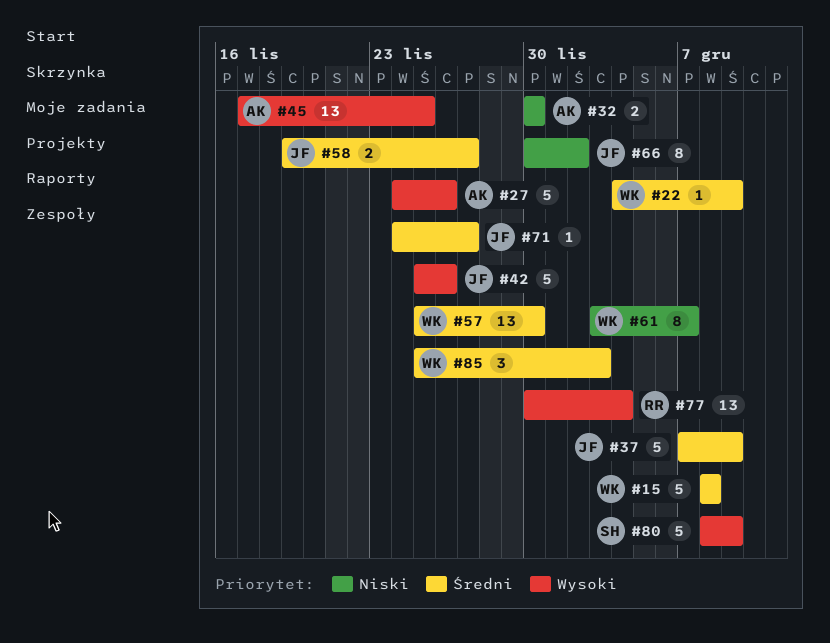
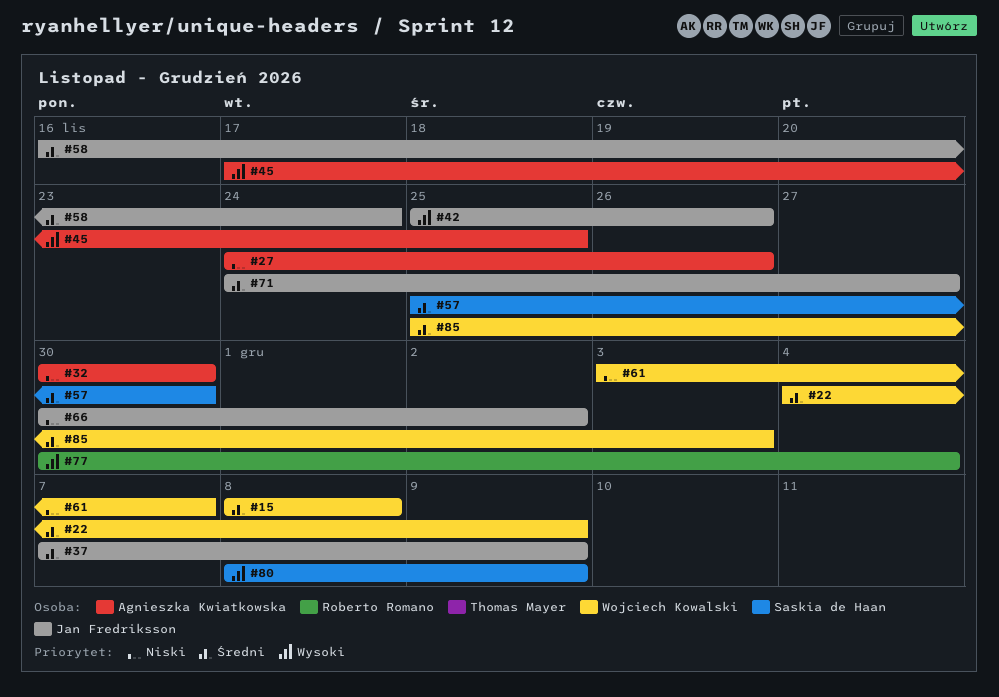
#27, priority: Wysoki -> Niski
#57, owner: Wojciech Kowalski -> Saskia de Haan
#58, start: Nov 19 -> Nov 16
#58, due: Nov 27 -> Nov 24

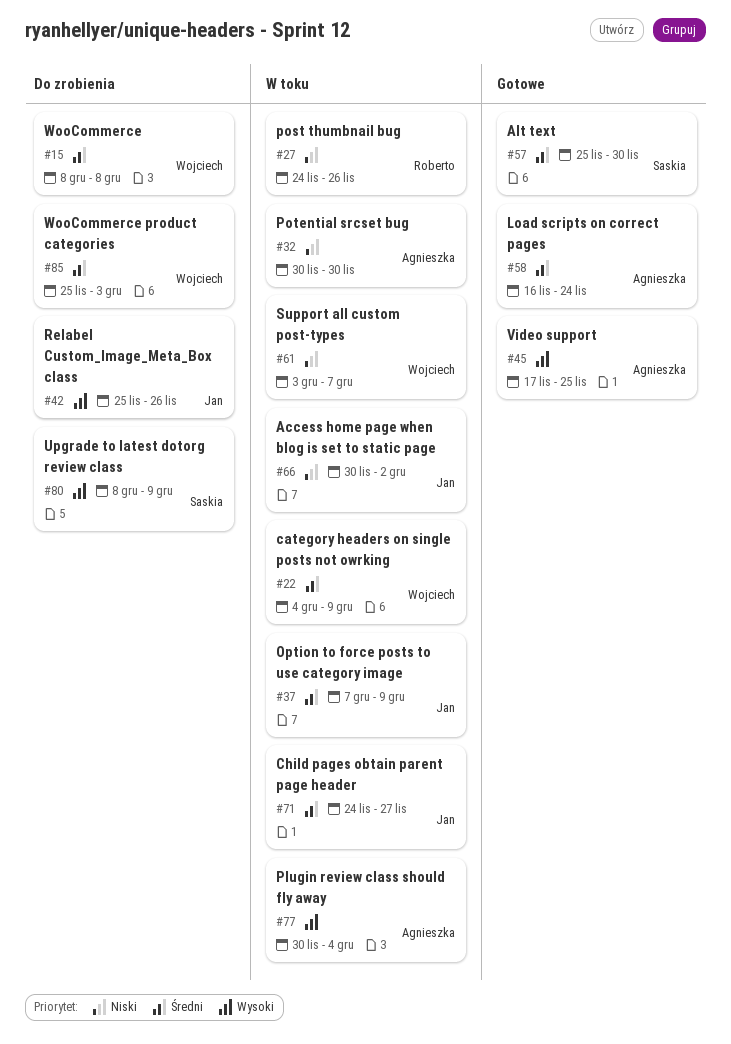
#27, owner: Agnieszka Kwiatkowska -> Roberto Romano
#58, owner: Jan Fredriksson -> Agnieszka Kwiatkowska
#77, owner: Roberto Romano -> Agnieszka Kwiatkowska

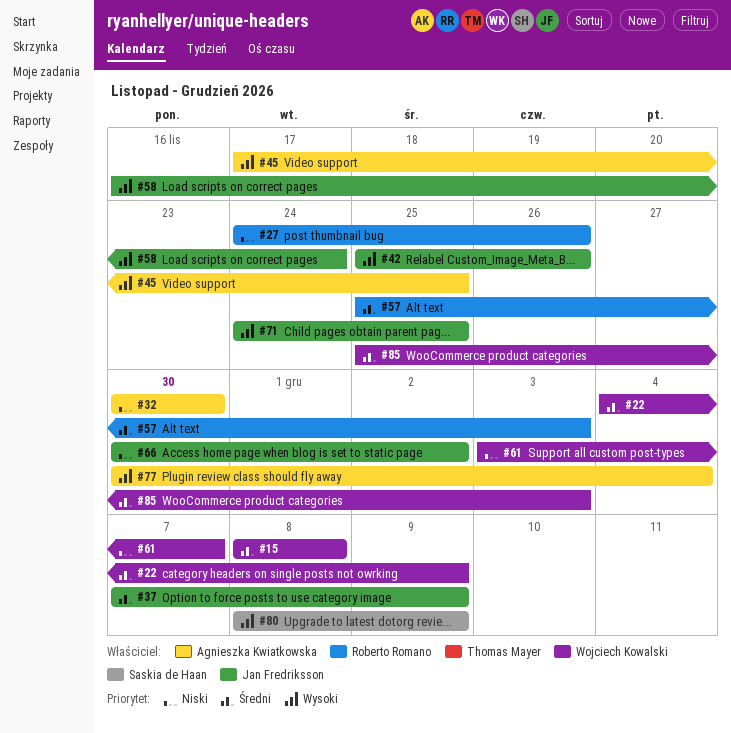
#57, owner: Saskia de Haan -> Roberto Romano
#57, due: Nov 30 -> Dec 3
#58, owner: Agnieszka Kwiatkowska -> Jan Fredriksson
#58, priority: Średni -> Wysoki
#71, priority: Średni -> Wysoki
#71, due: Nov 27 -> Nov 25

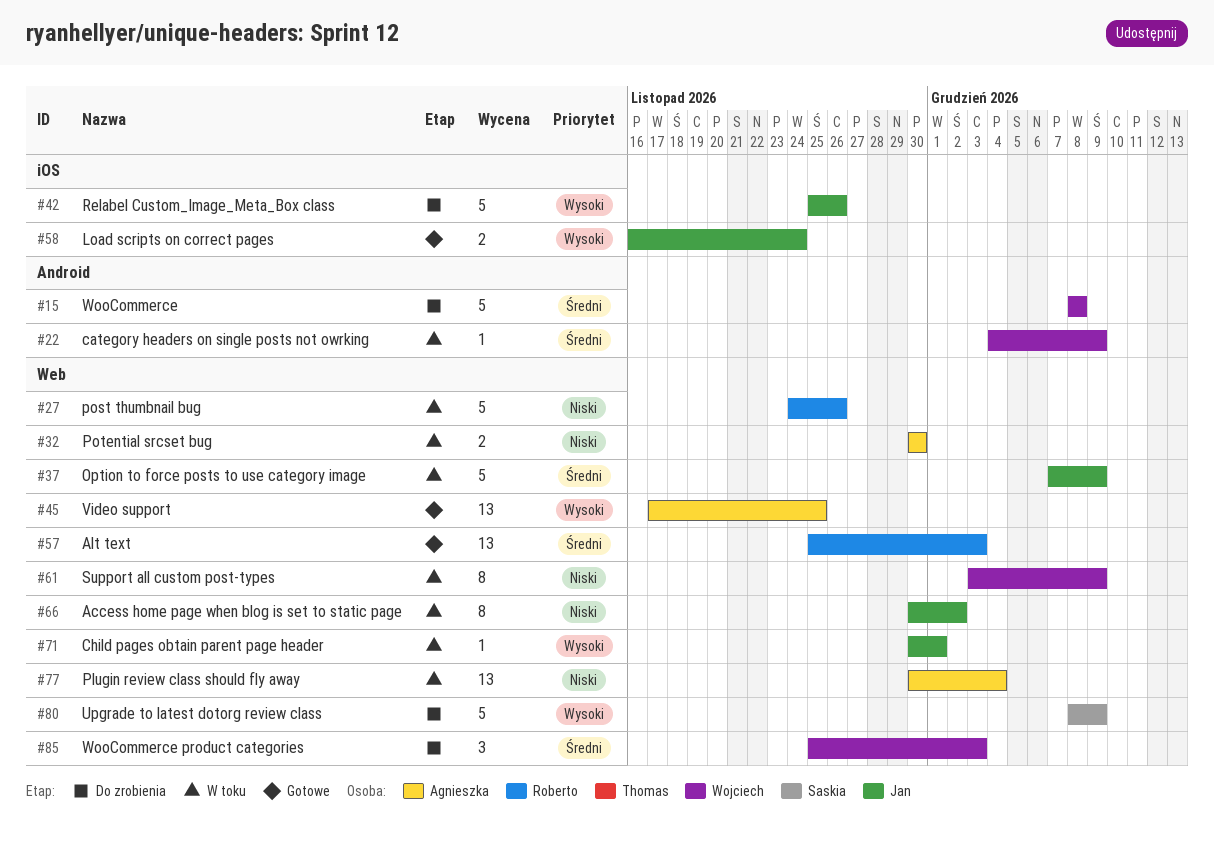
#61, due: Dec 7 -> Dec 9
#71, start: Nov 24 -> Nov 30
#71, due: Nov 25 -> Dec 1
#77, priority: Wysoki -> Niski

